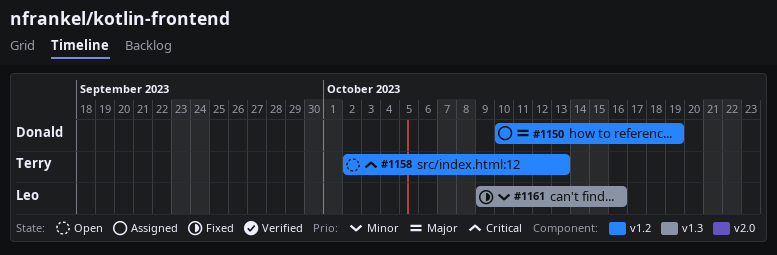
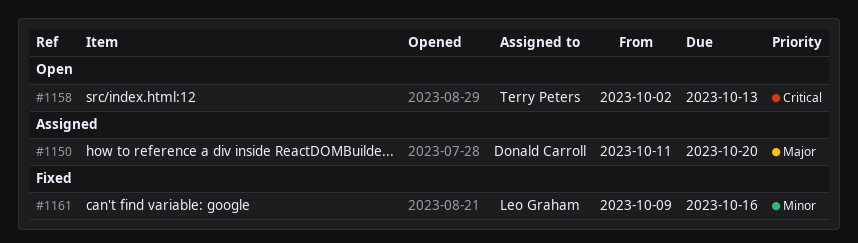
#1150, start: Oct 10 -> Oct 11
#1150, due: Oct 19 -> Oct 20

